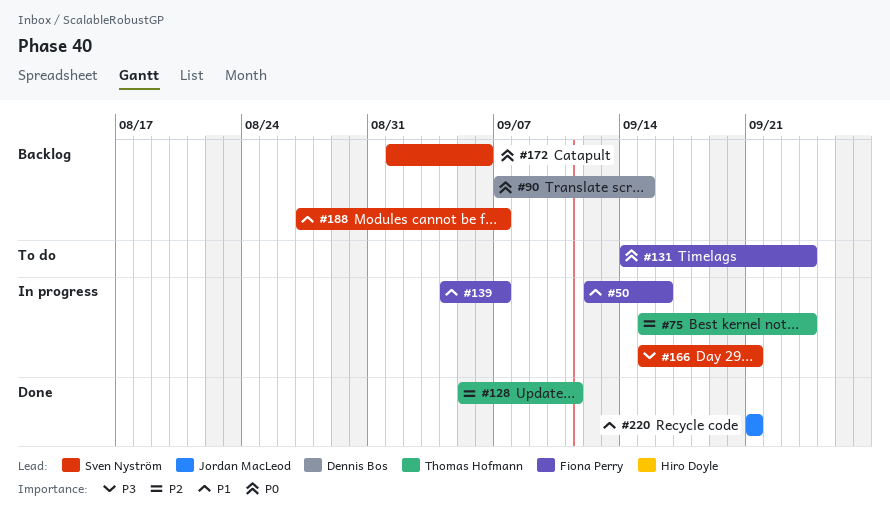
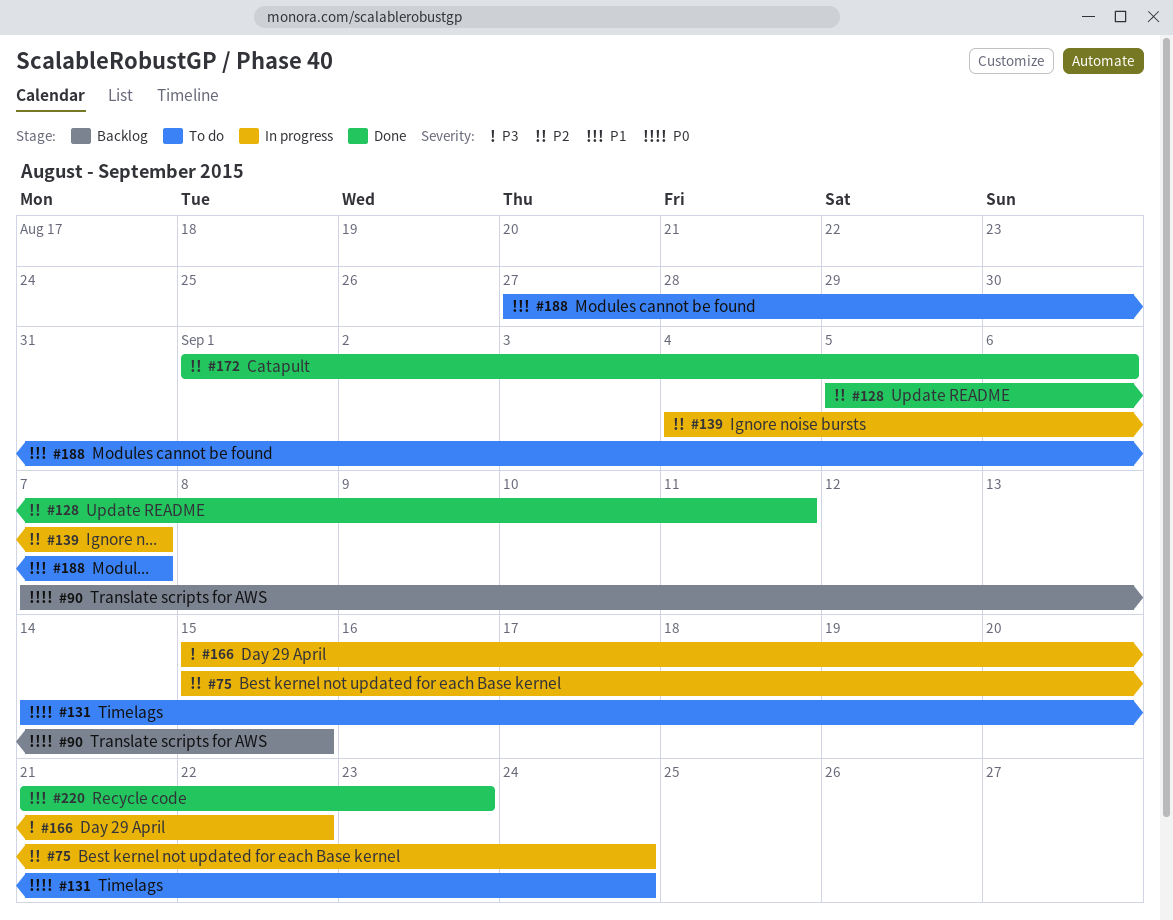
#50: present -> none
#139, priority: P1 -> P2
#166, due: Sep 21 -> Sep 22
#172, status: Backlog -> Done
#172, priority: P0 -> P2
#188, status: Backlog -> To do
#220, due: Sep 21 -> Sep 23

